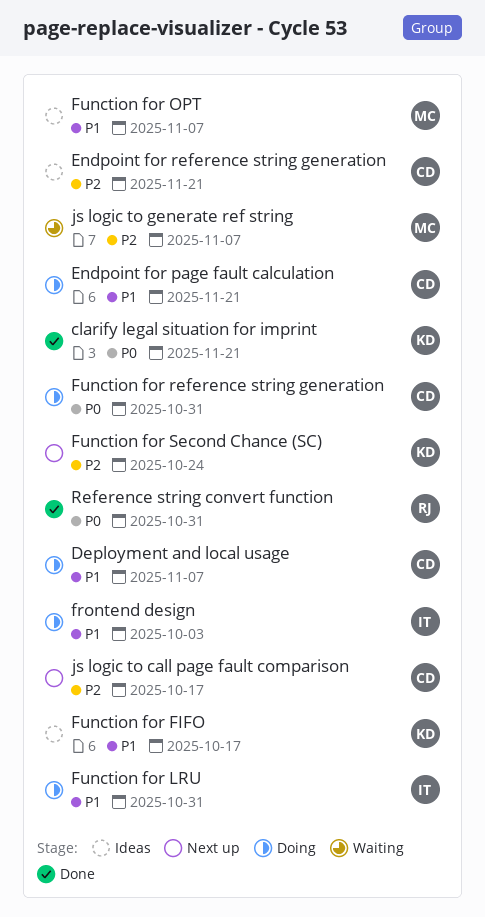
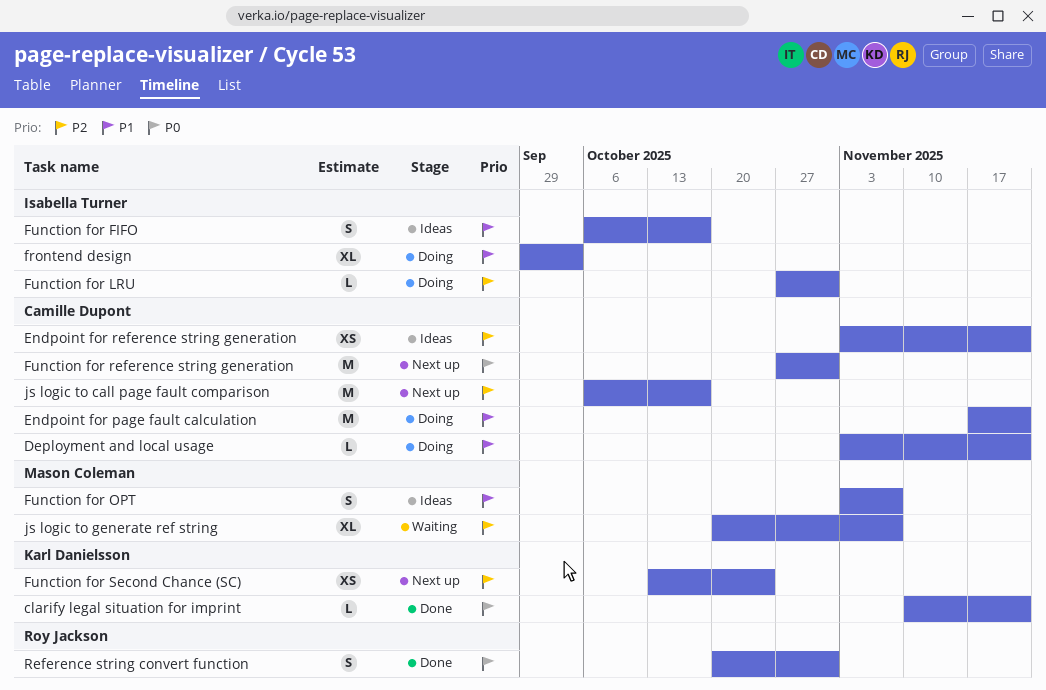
Deployment and local usage, due: Nov 7 -> Nov 21
Function for FIFO, owner: Karl Danielsson -> Isabella Turner
Function for LRU, priority: P1 -> P2
Function for reference string generation, status: Doing -> Next up

